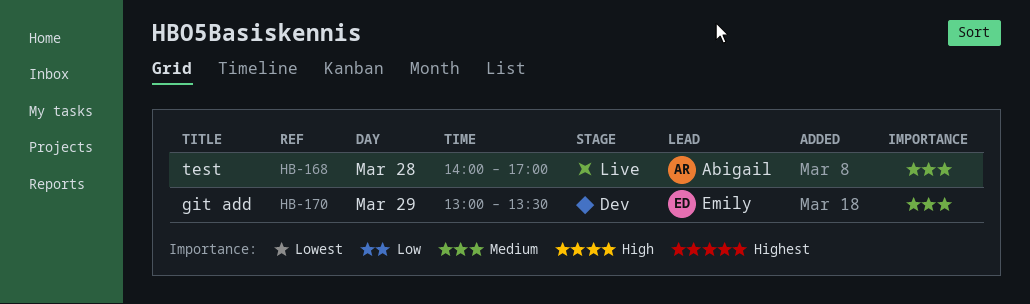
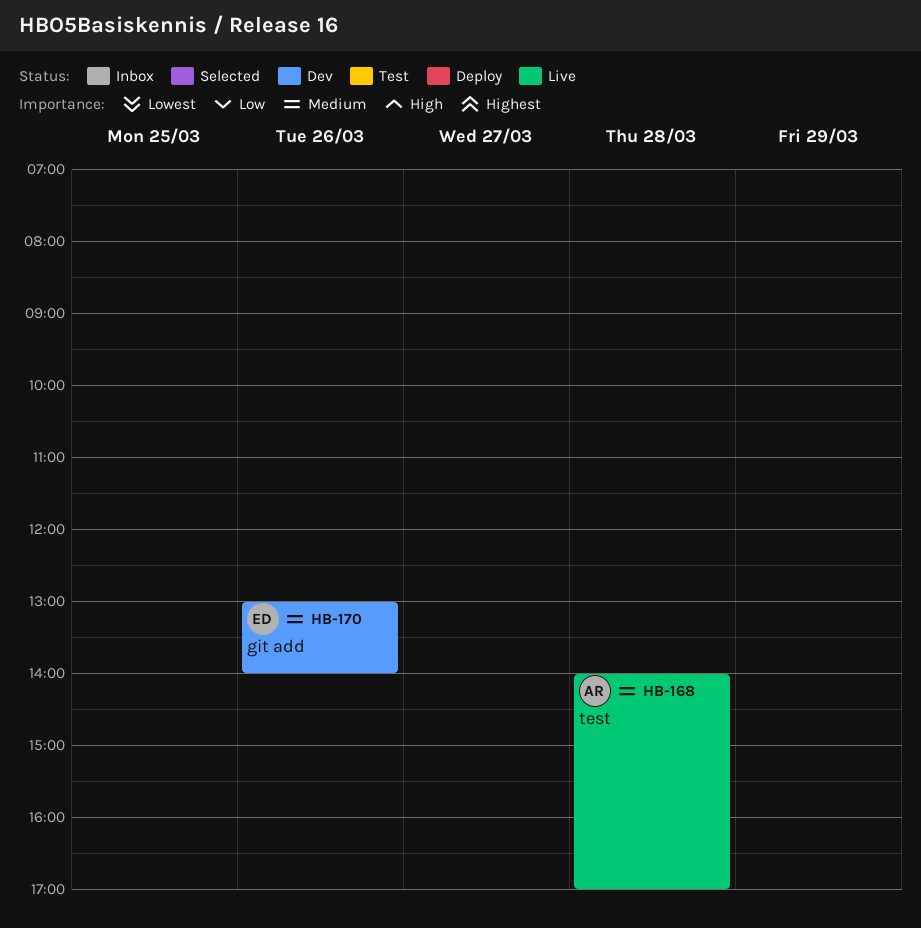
HB-170, day: Mar 29 -> Mar 26
HB-170, ends: 13:30 -> 14:00

